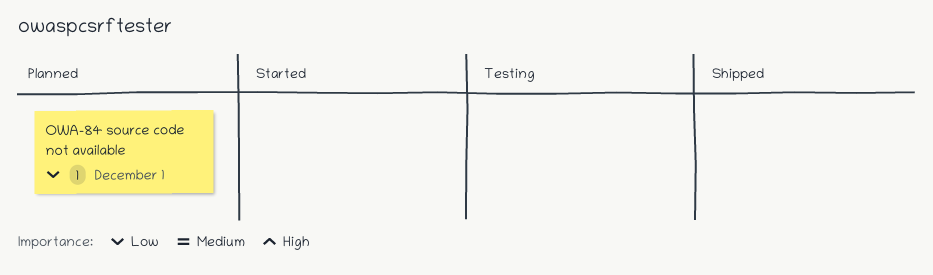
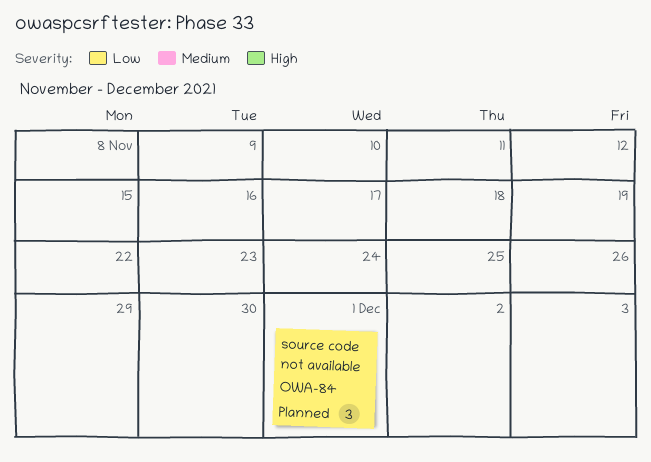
OWA-84, estimate: 1 -> 3

